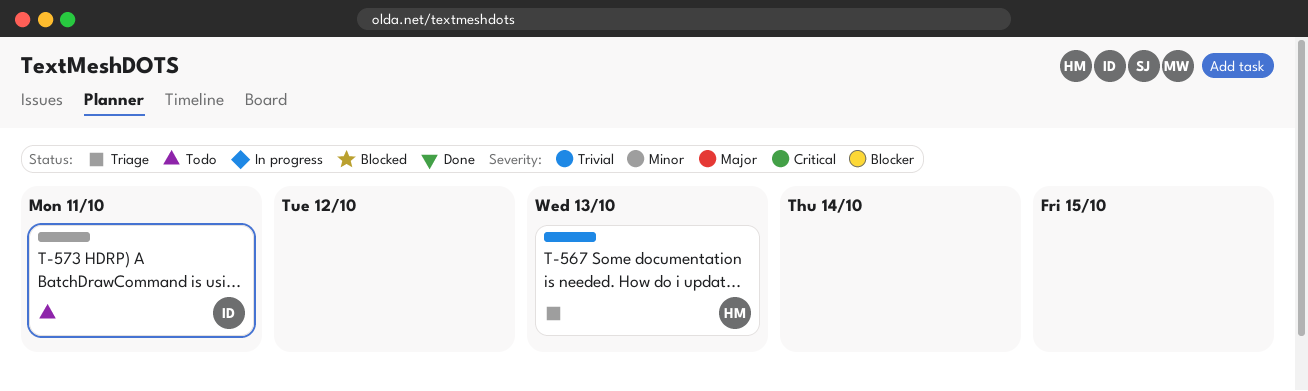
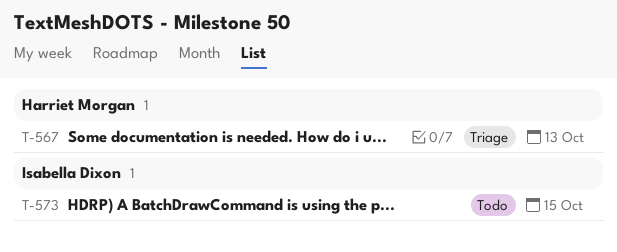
T-573, due: Oct 11 -> Oct 15

